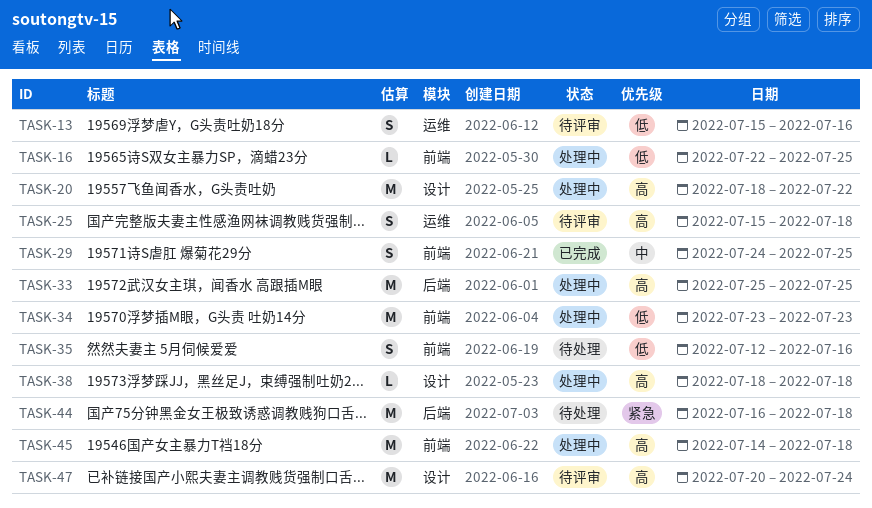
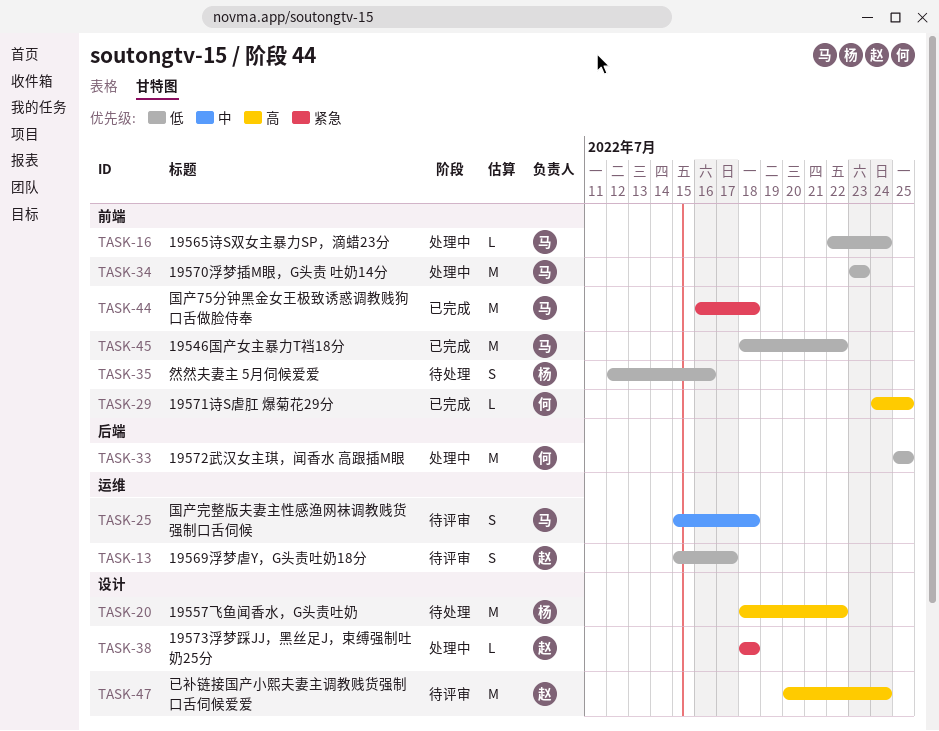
TASK-13, due: Jul 16 -> Jul 17
TASK-16, due: Jul 25 -> Jul 24
TASK-20, status: 处理中 -> 待处理
TASK-25, priority: 高 -> 中
TASK-29, priority: 中 -> 高
TASK-29, estimate: S -> L
TASK-33, priority: 高 -> 低
TASK-38, priority: 高 -> 紧急
TASK-44, status: 待处理 -> 已完成
TASK-44, label: 后端 -> 前端
TASK-45, status: 处理中 -> 已完成
TASK-45, priority: 高 -> 低
TASK-45, start: Jul 14 -> Jul 18
TASK-45, due: Jul 18 -> Jul 22

